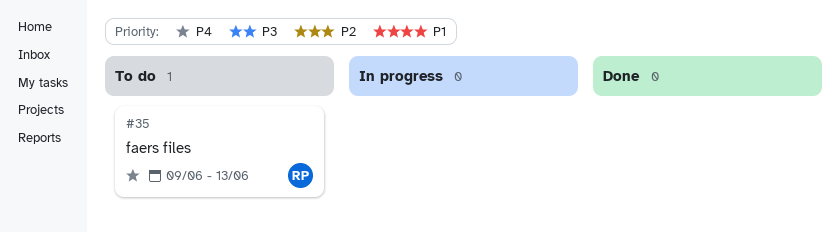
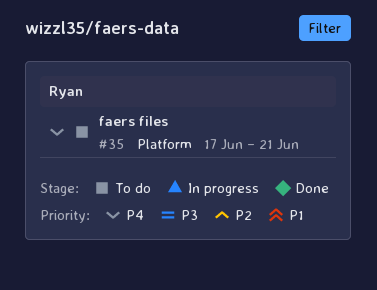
#35, start: Jun 9 -> Jun 17
#35, due: Jun 13 -> Jun 21

